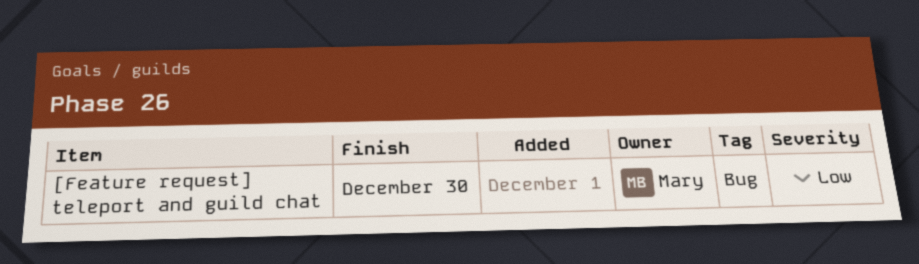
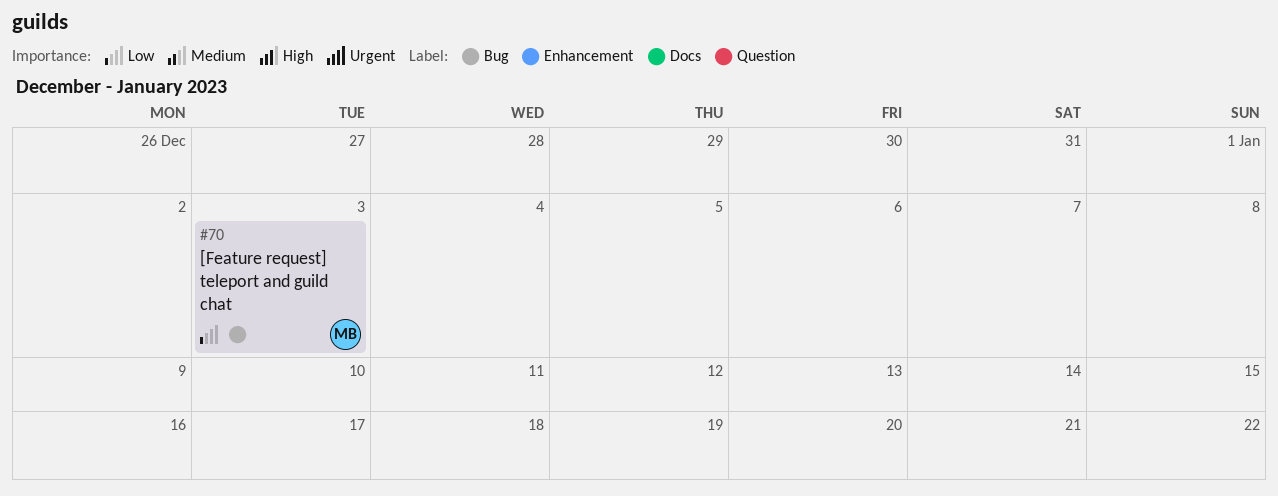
[Feature request] teleport and guild chat, due: Dec 30 -> Jan 3

